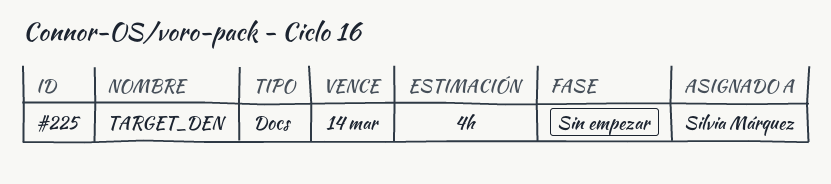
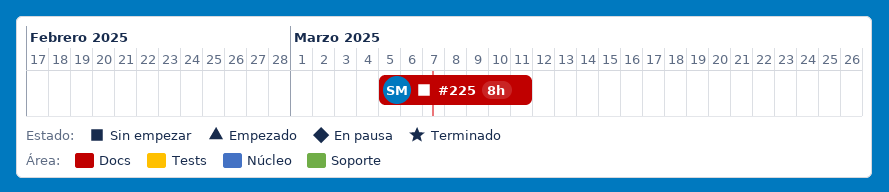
#225, estimate: 4h -> 8h
#225, due: Mar 14 -> Mar 11

